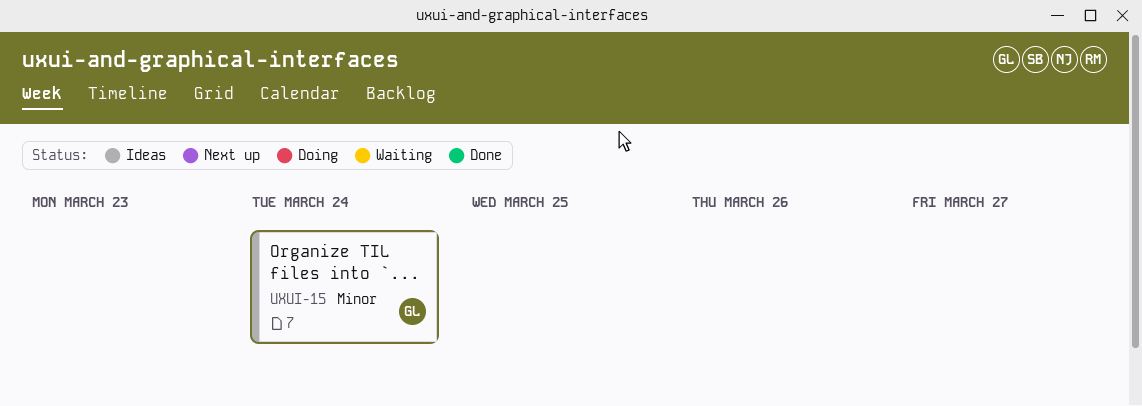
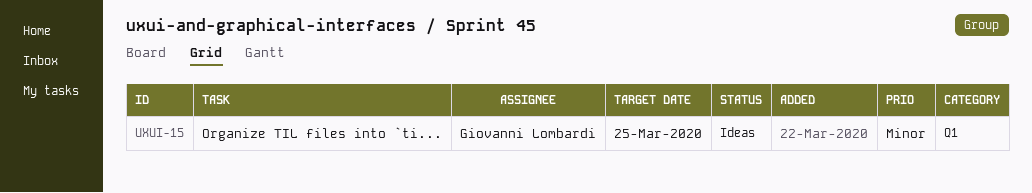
UXUI-15, due: Mar 24 -> Mar 25

